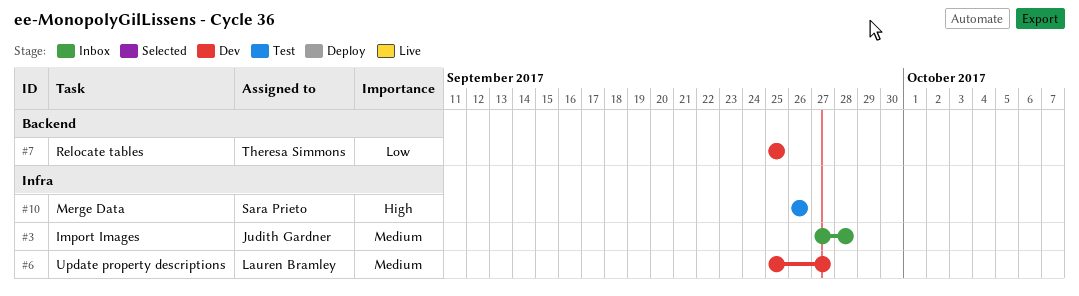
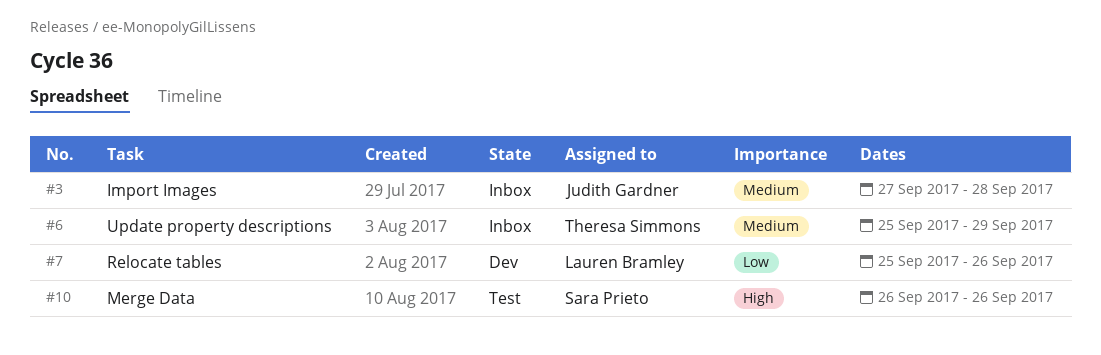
#6, status: Dev -> Inbox
#6, owner: Lauren Bramley -> Theresa Simmons
#6, due: Sep 27 -> Sep 29
#7, owner: Theresa Simmons -> Lauren Bramley
#7, due: Sep 25 -> Sep 26

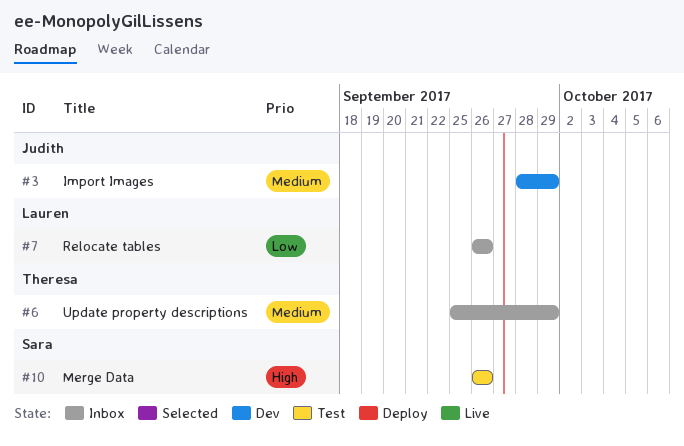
#3, status: Inbox -> Dev
#3, start: Sep 27 -> Sep 28
#3, due: Sep 28 -> Sep 29
#7, status: Dev -> Inbox
#7, start: Sep 25 -> Sep 26

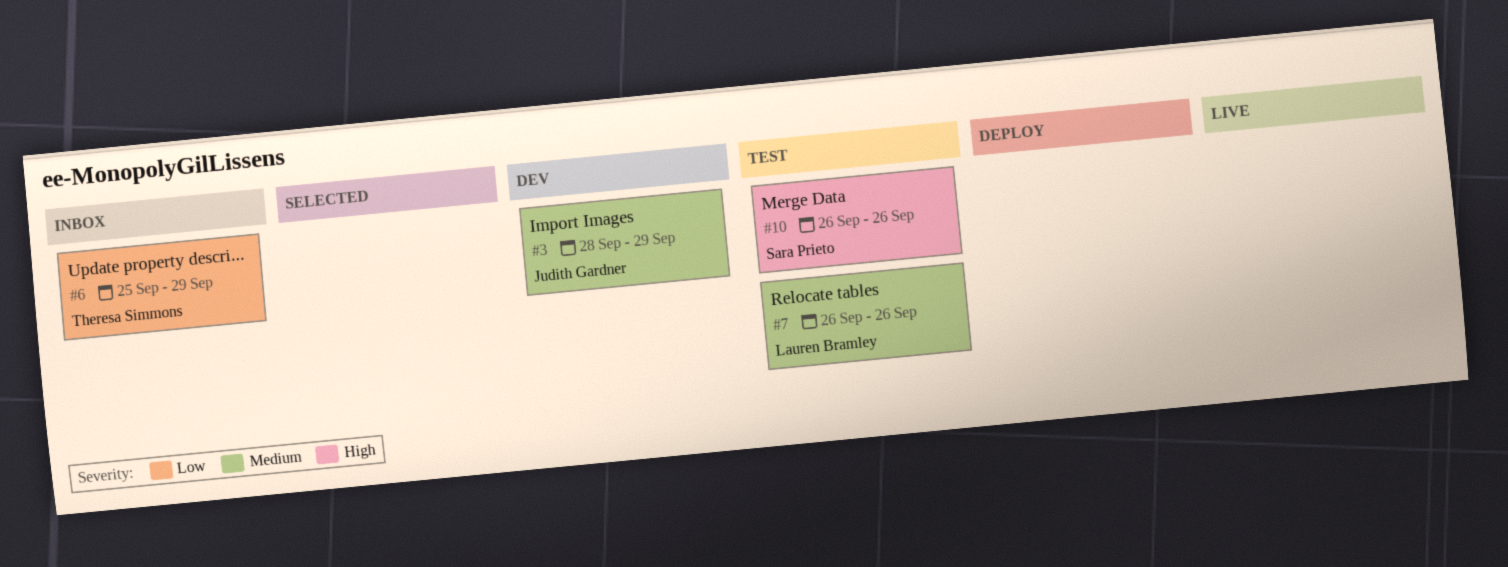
#6, priority: Medium -> Low
#7, status: Inbox -> Test
#7, priority: Low -> Medium

